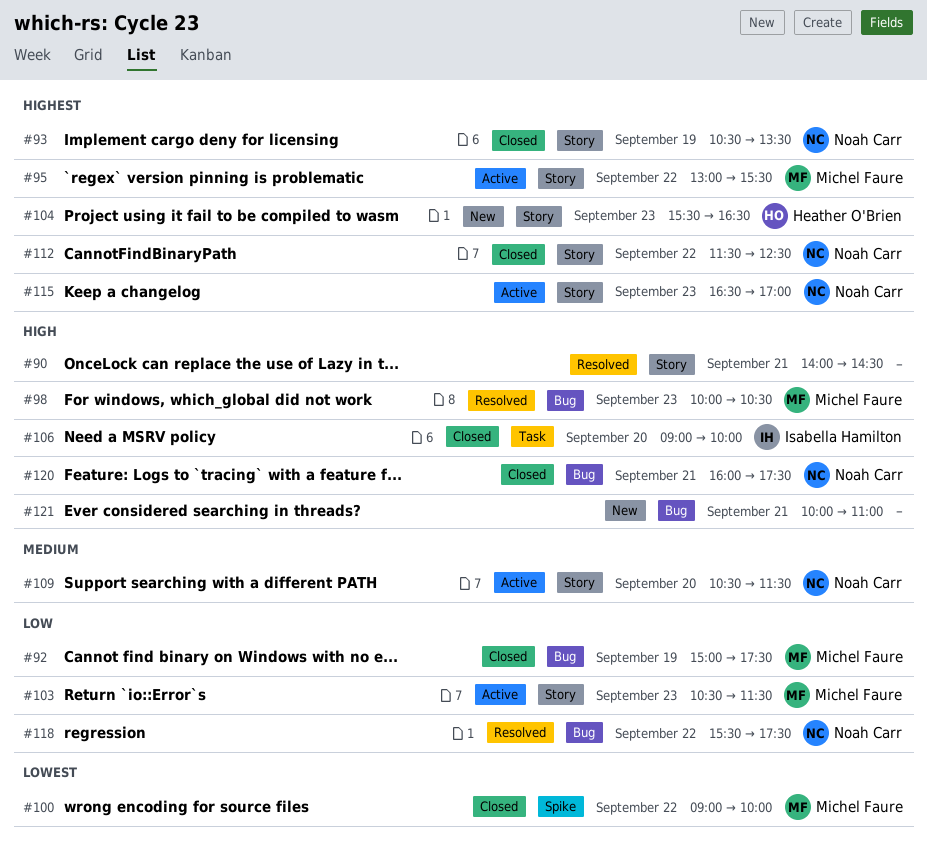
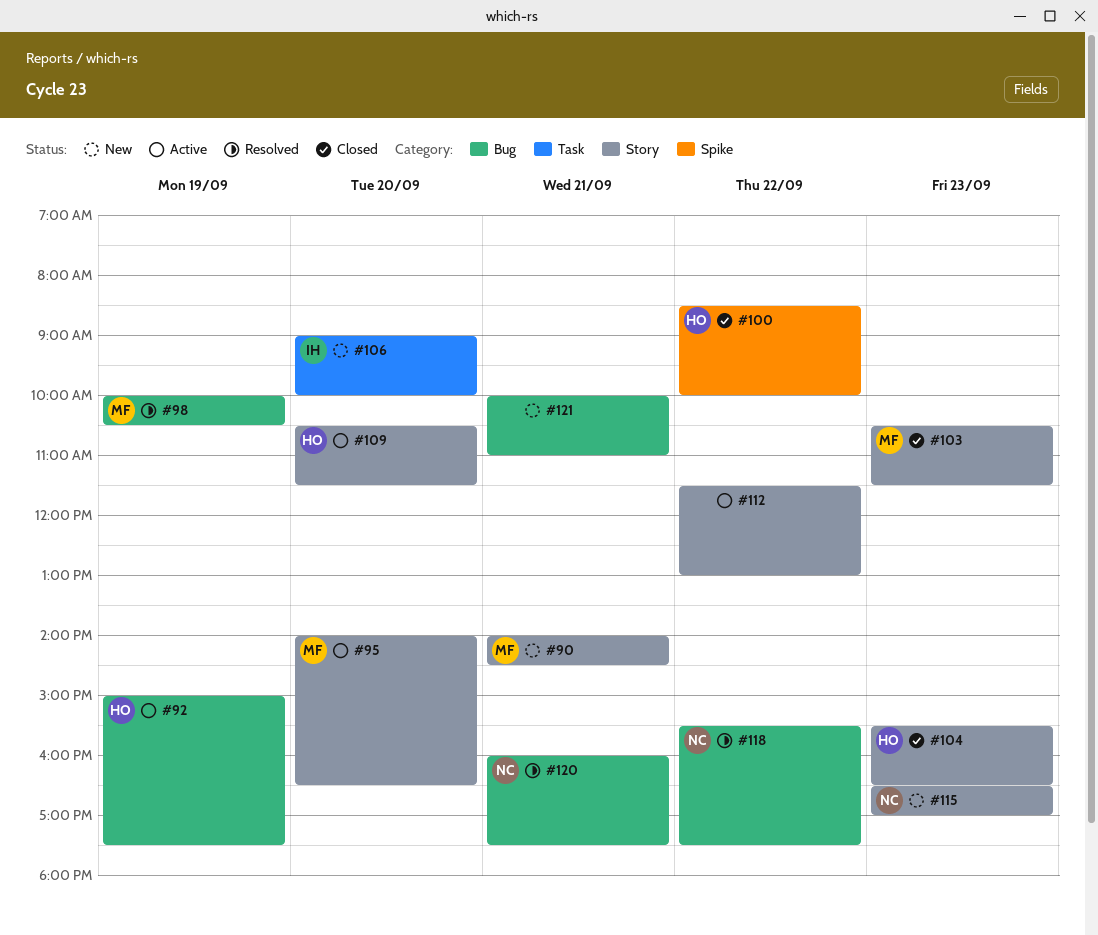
#90, status: Resolved -> New
#90, owner: none -> Michel Faure
#92, status: Closed -> Active
#92, owner: Michel Faure -> Heather O'Brien
#93: present -> none
#95, day: Sep 22 -> Sep 20
#95, begins: 13:00 -> 14:00
#95, ends: 15:30 -> 16:30
#98, day: Sep 23 -> Sep 19
#100, owner: Michel Faure -> Heather O'Brien
#100, begins: 09:00 -> 08:30
#103, status: Active -> Closed
#104, status: New -> Closed
#106, status: Closed -> New
#109, owner: Noah Carr -> Heather O'Brien
#112, status: Closed -> Active
#112, owner: Noah Carr -> none
#112, ends: 12:30 -> 13:00
#115, status: Active -> New
#120, status: Closed -> Resolved

